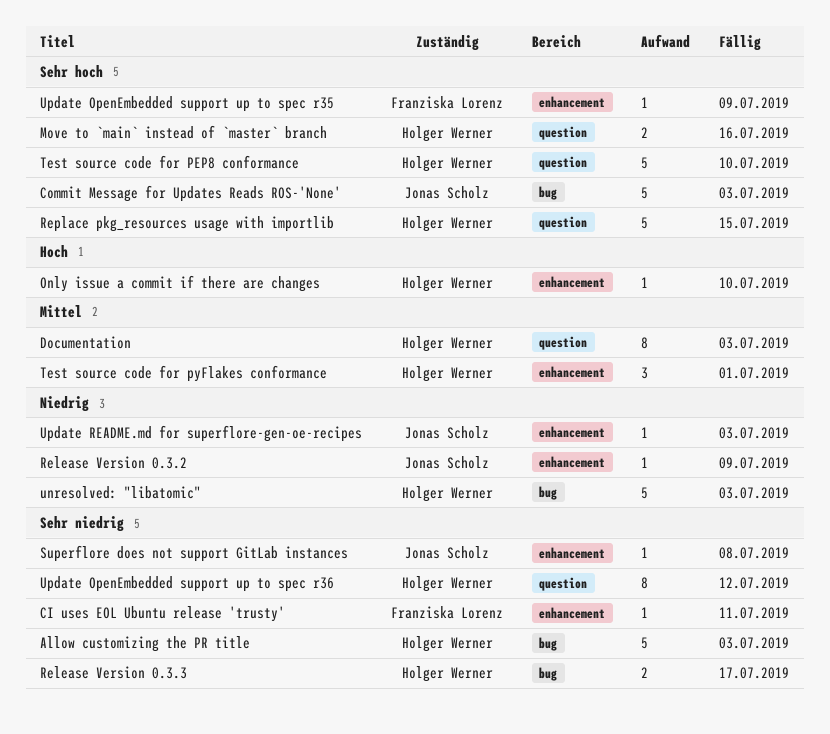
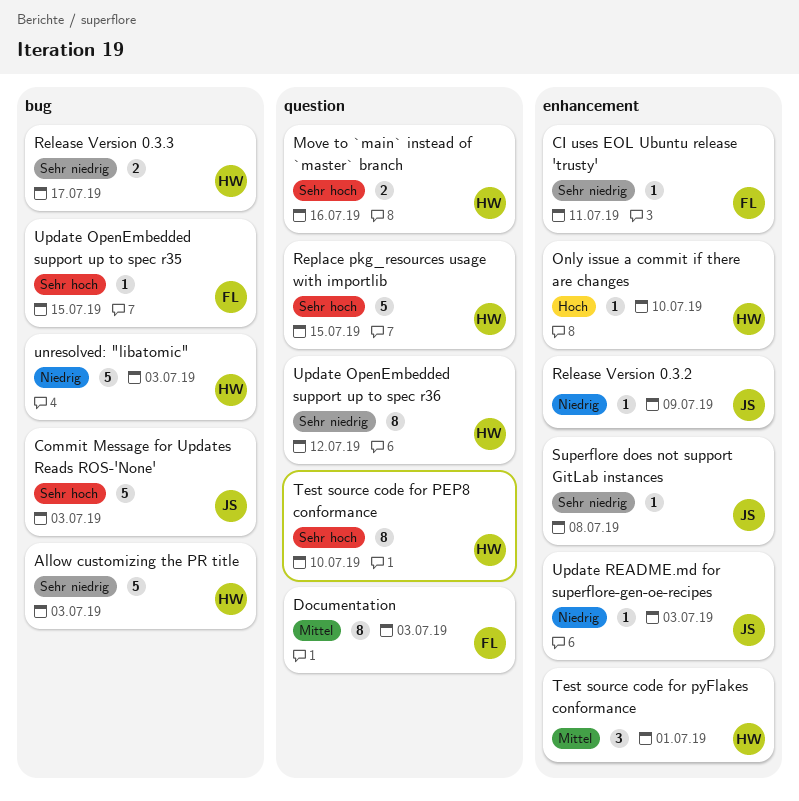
Documentation, owner: Holger Werner -> Franziska Lorenz
Test source code for PEP8 conformance, estimate: 5 -> 8
Update OpenEmbedded support up to spec r35, label: enhancement -> bug
Update OpenEmbedded support up to spec r35, due: Jul 9 -> Jul 15

